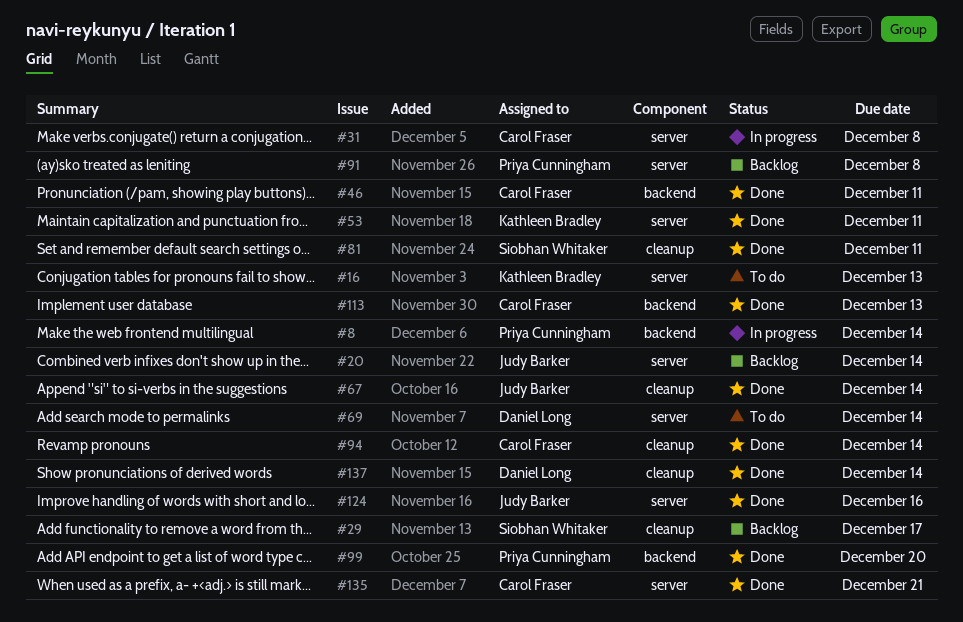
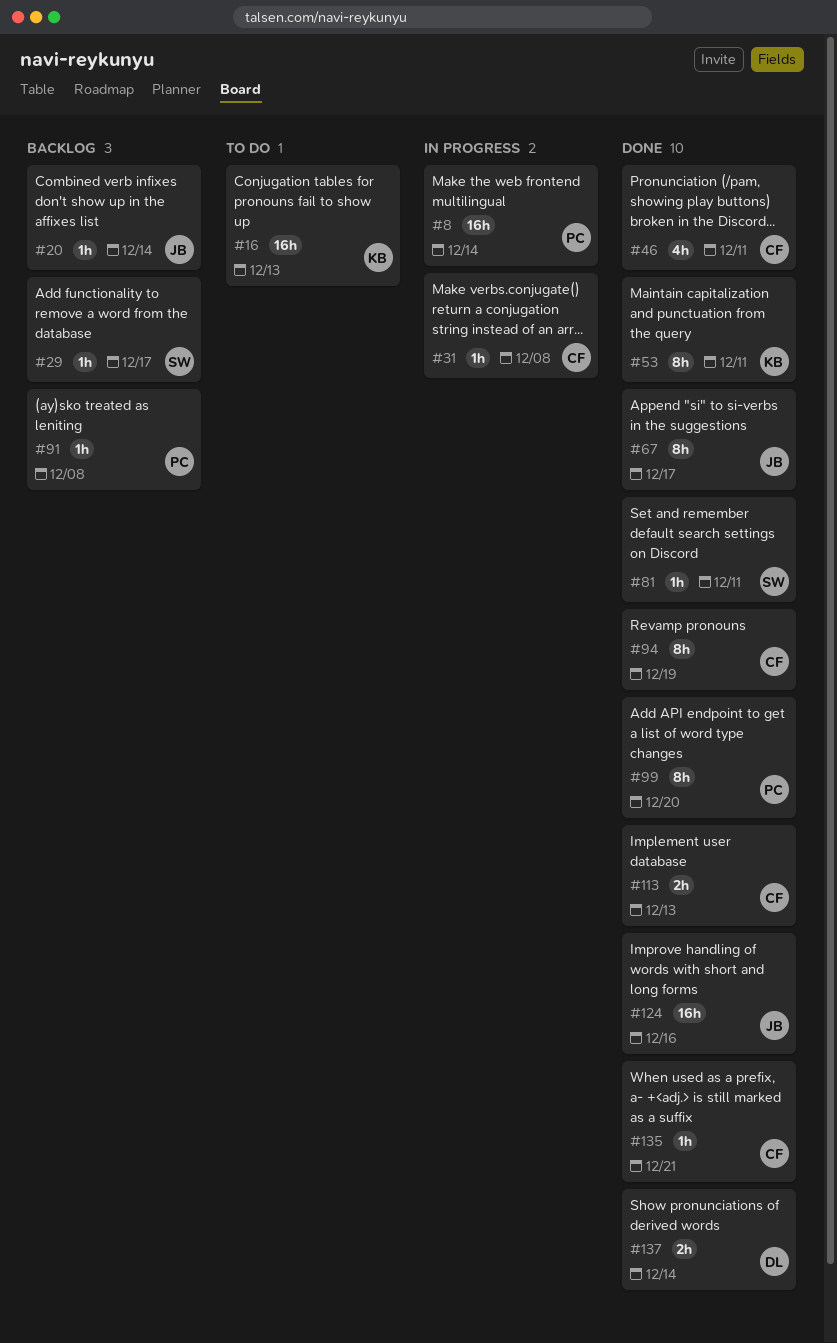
#67, due: Dec 14 -> Dec 17
#69: present -> none
#94, due: Dec 14 -> Dec 19

